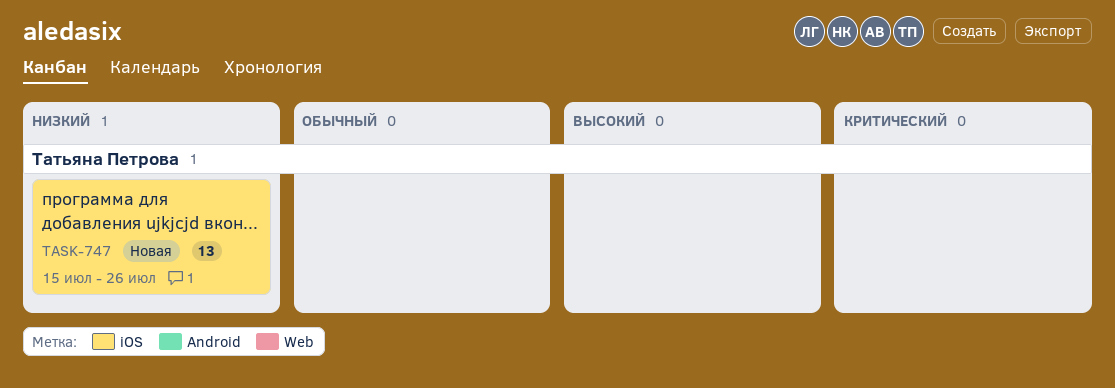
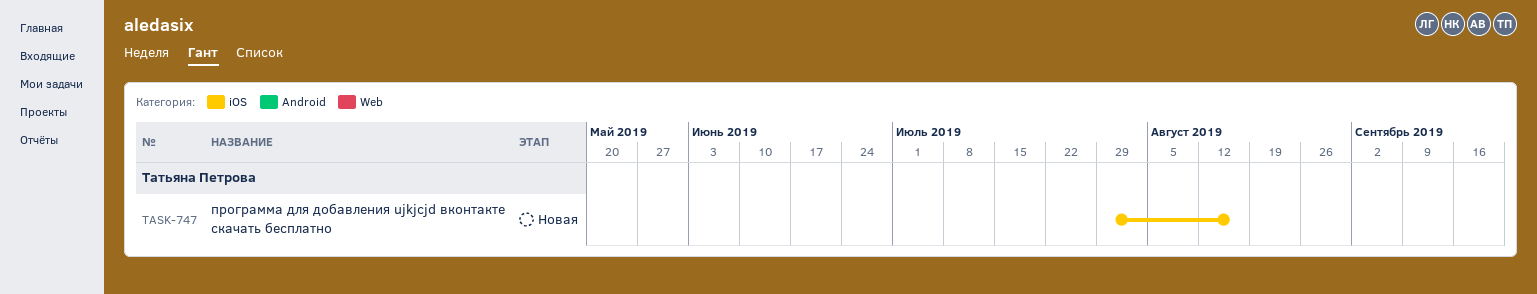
TASK-747, start: Jul 15 -> Jul 29
TASK-747, due: Jul 26 -> Aug 16

